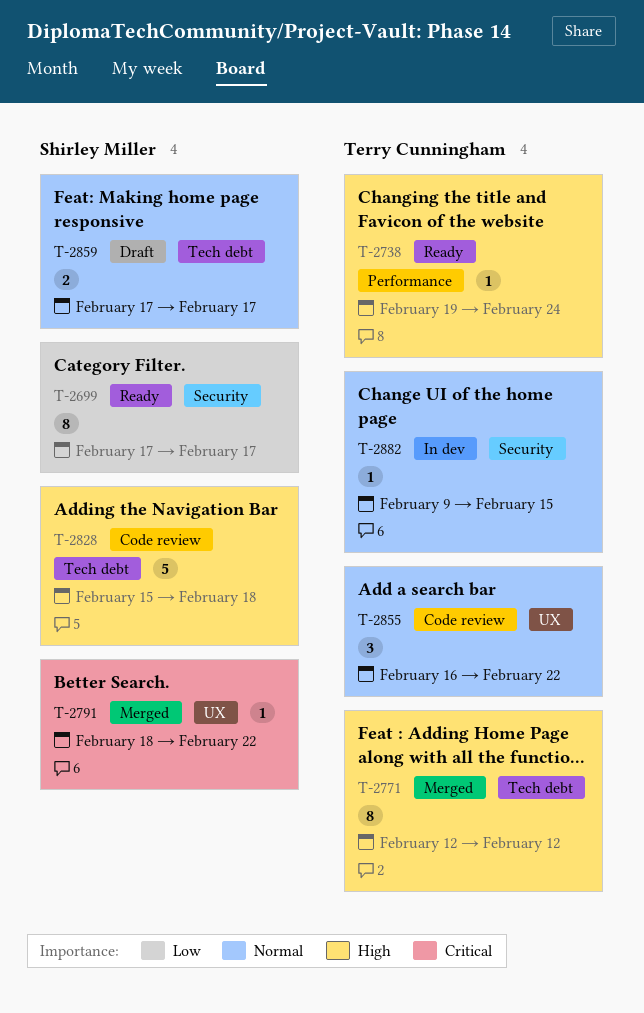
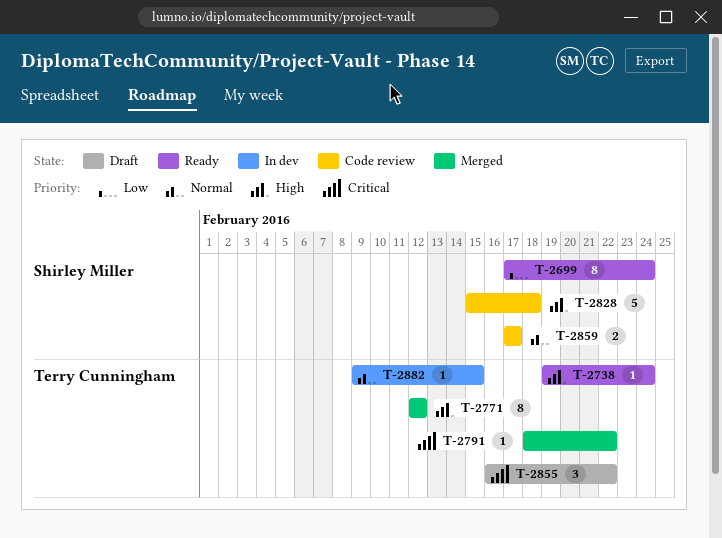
T-2699, due: Feb 17 -> Feb 24
T-2791, owner: Shirley Miller -> Terry Cunningham
T-2855, status: Code review -> Draft
T-2855, priority: Normal -> Critical
T-2859, status: Draft -> Code review

